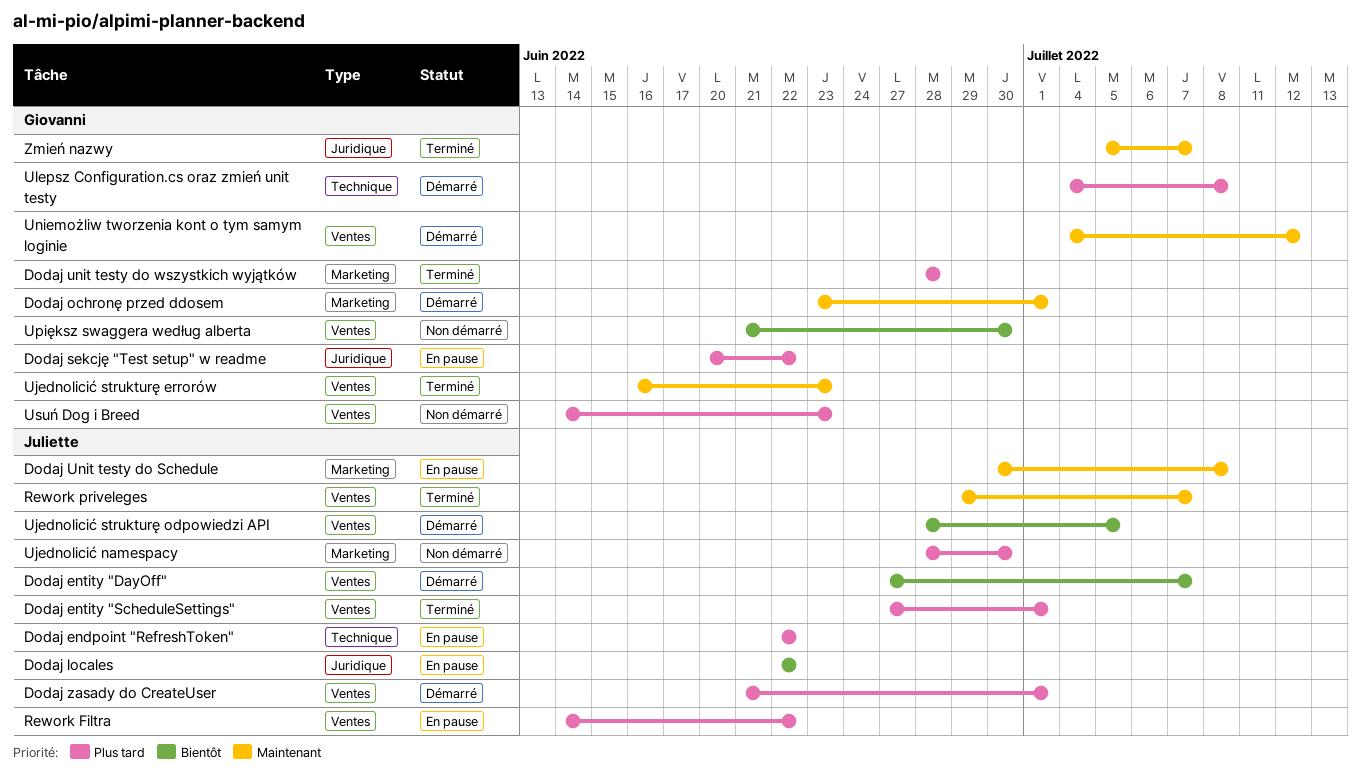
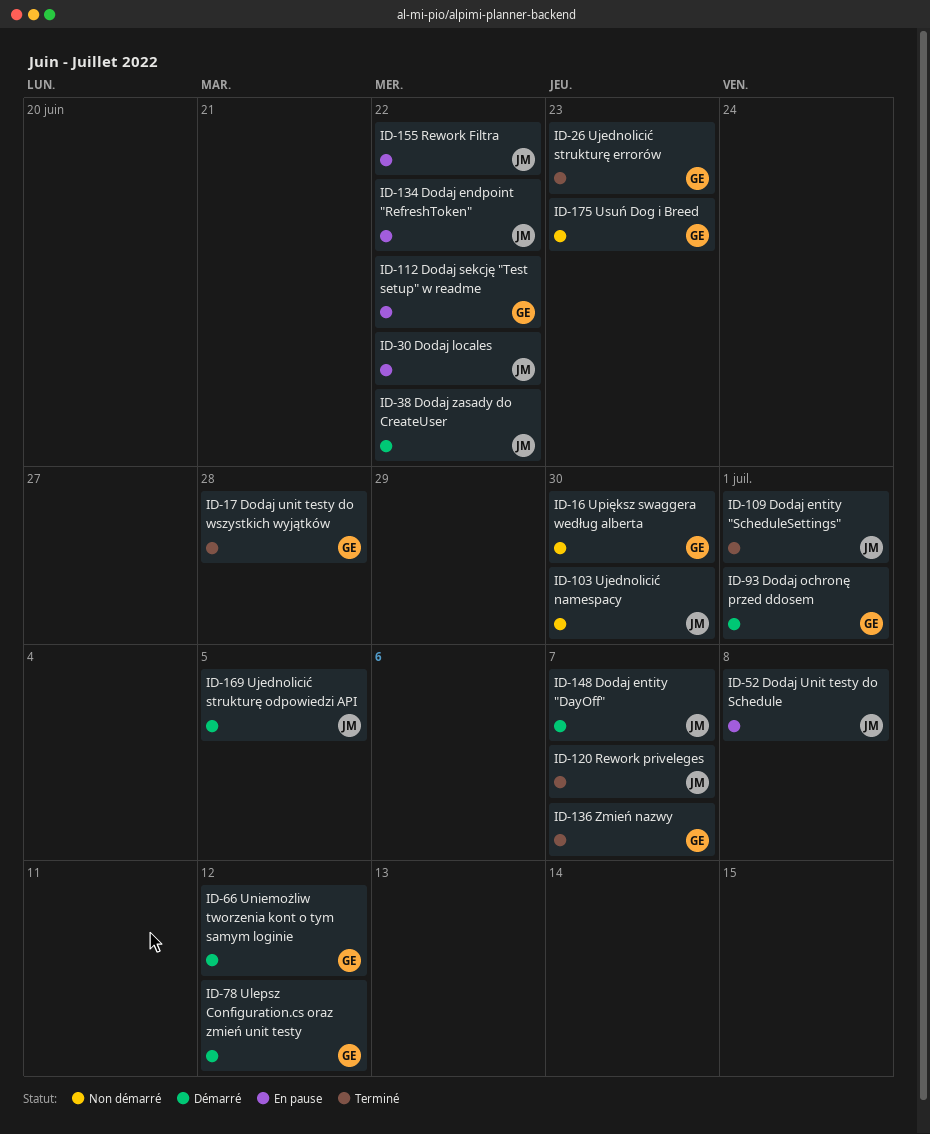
Dodaj zasady do CreateUser, due: Jul 1 -> Jun 22
Ulepsz Configuration.cs oraz zmień unit testy, due: Jul 8 -> Jul 12

